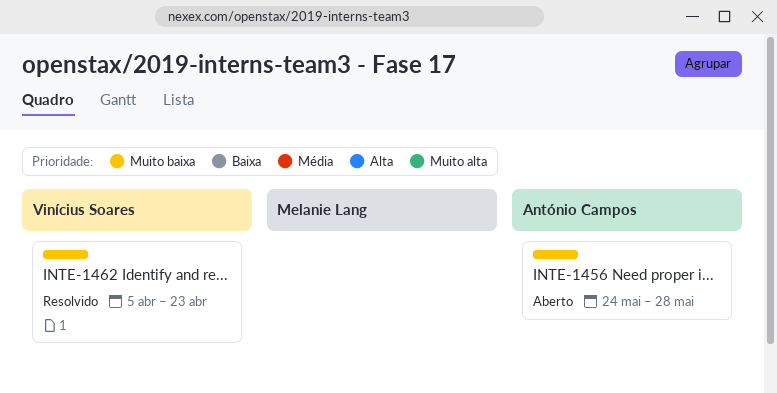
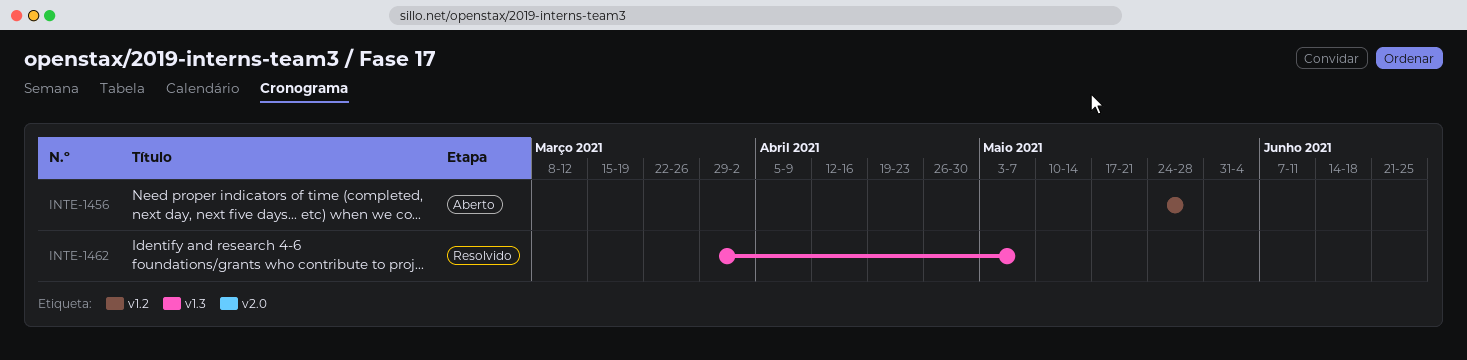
INTE-1462, start: Apr 5 -> Mar 29
INTE-1462, due: Apr 23 -> May 7

